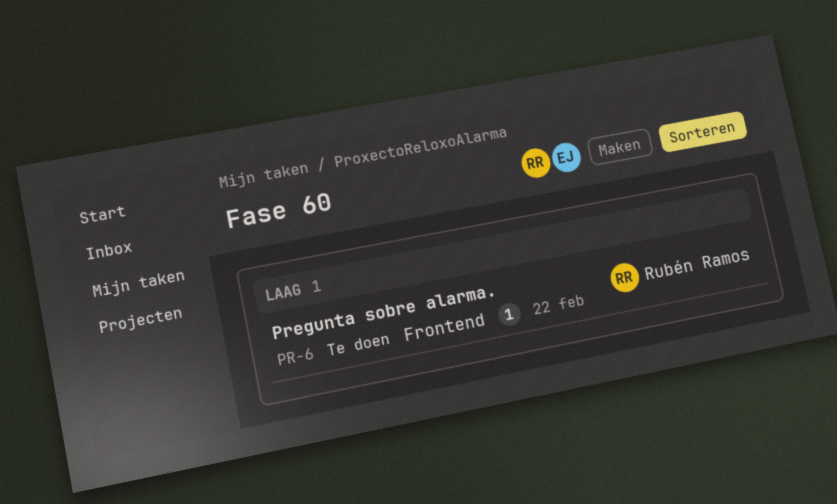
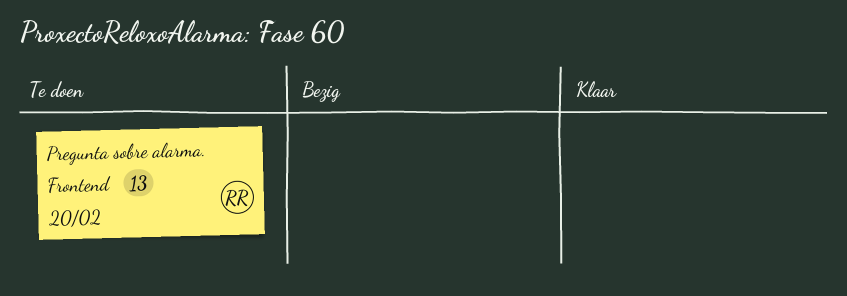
Pregunta sobre alarma., estimate: 1 -> 13
Pregunta sobre alarma., due: Feb 22 -> Feb 20

